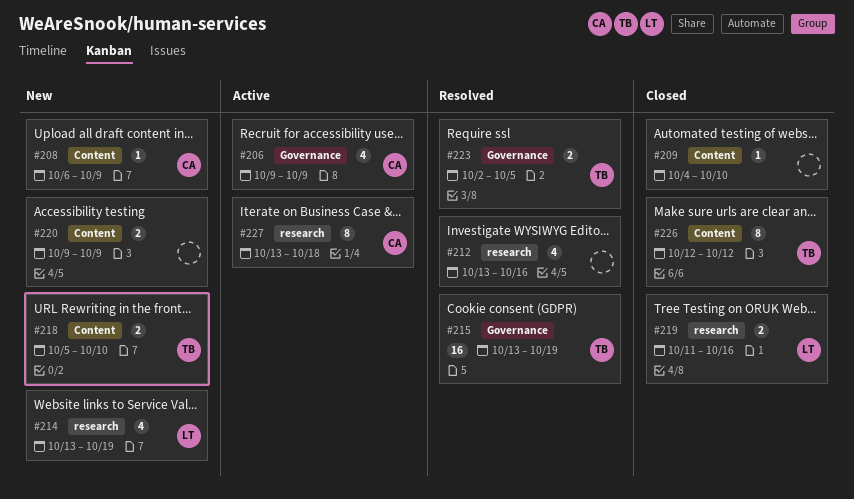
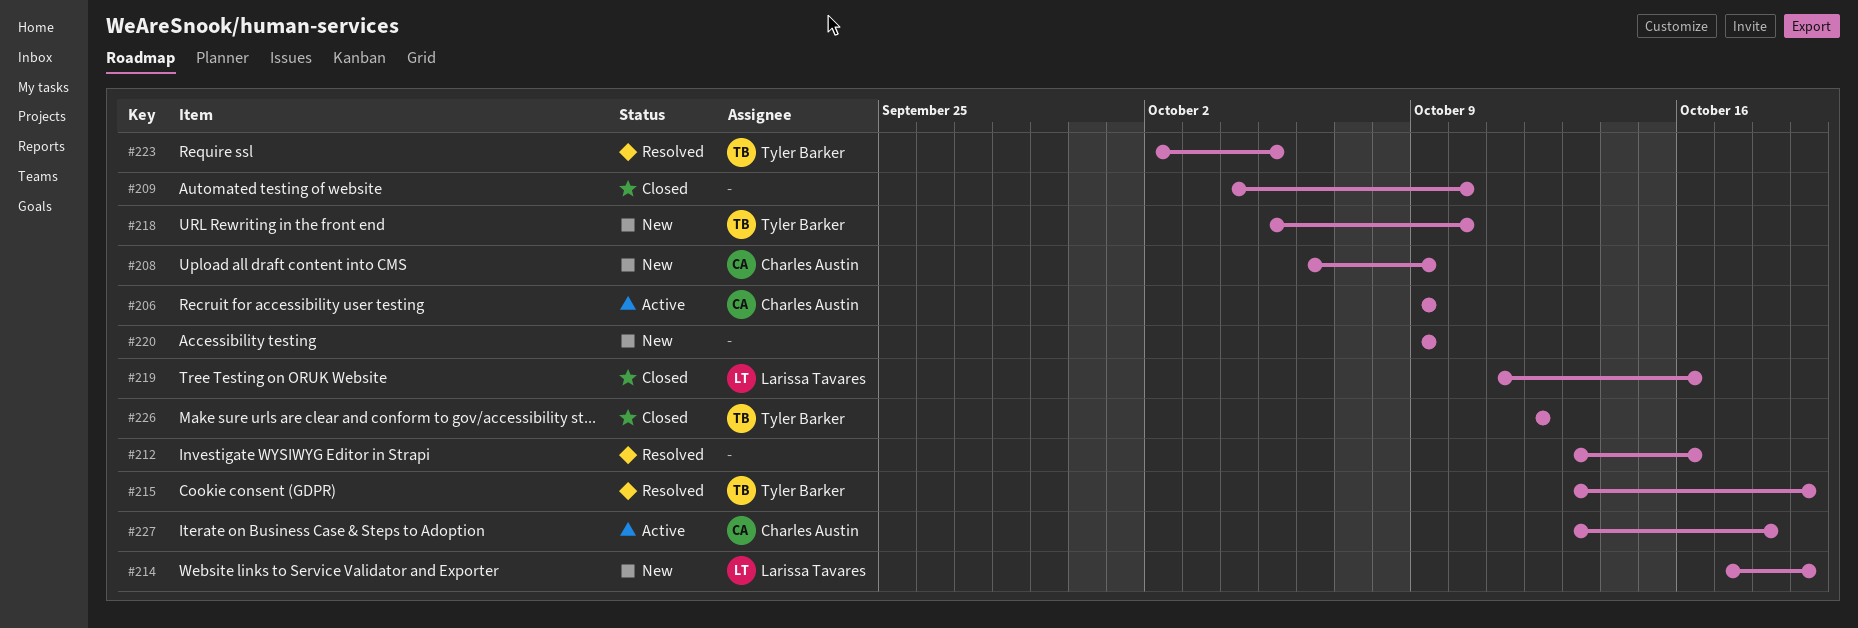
#214, start: Oct 13 -> Oct 17

